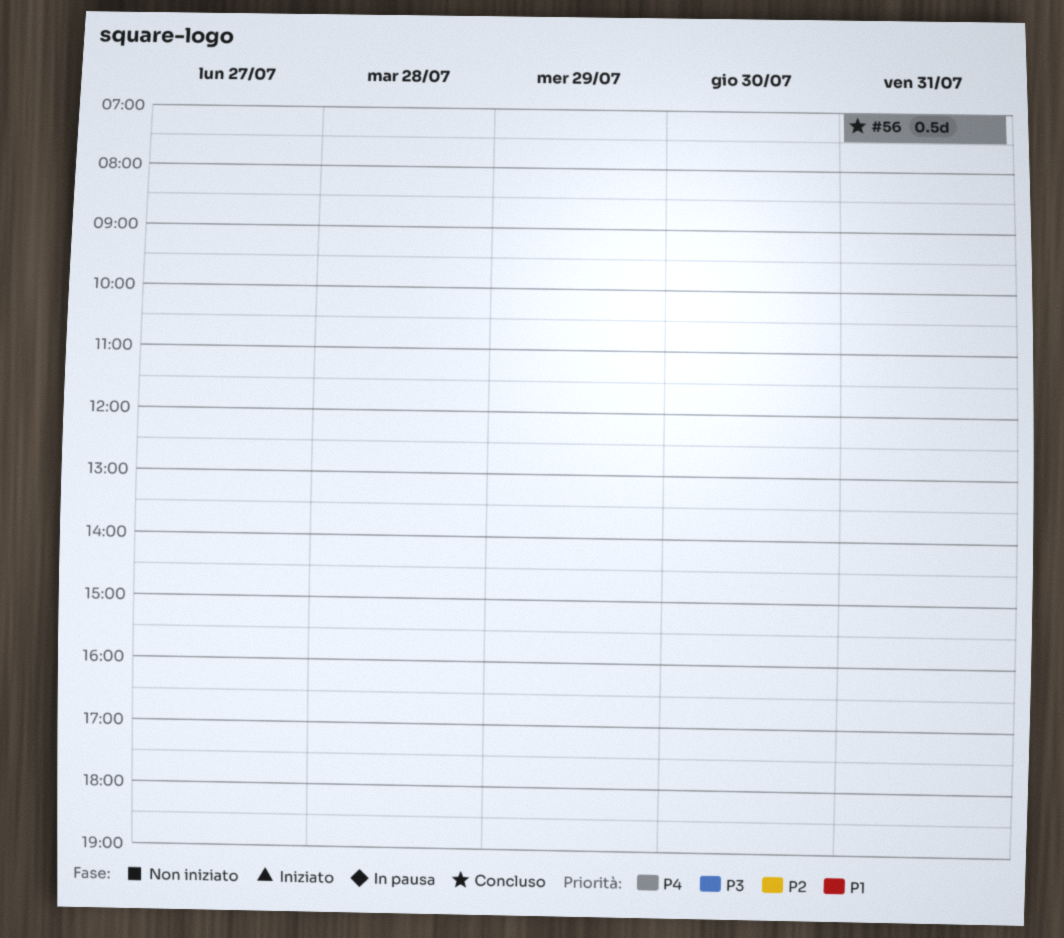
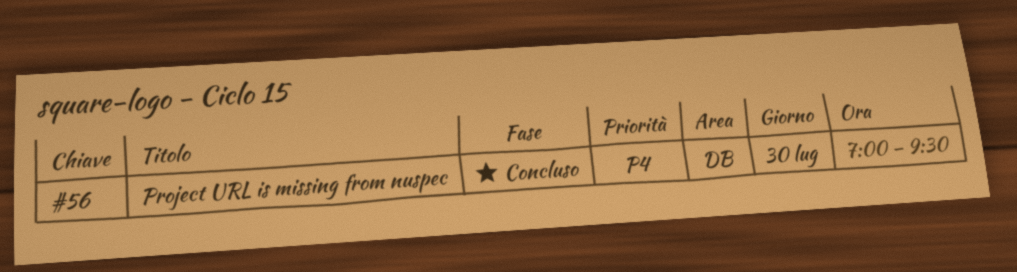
#56, day: Jul 31 -> Jul 30
#56, ends: 07:30 -> 09:30

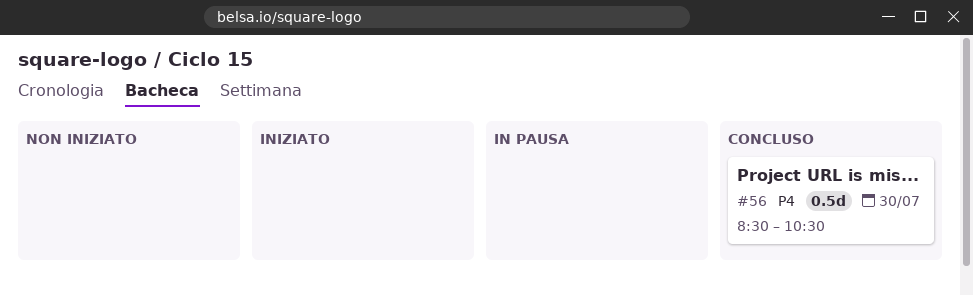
#56, begins: 07:00 -> 08:30
#56, ends: 09:30 -> 10:30

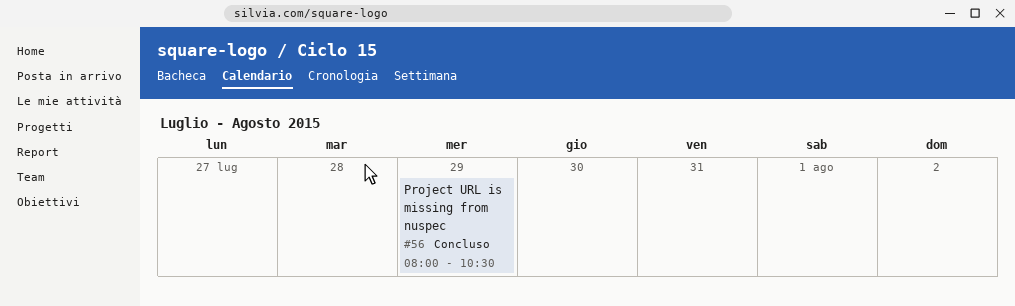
#56, day: Jul 30 -> Jul 29
#56, begins: 08:30 -> 08:00

